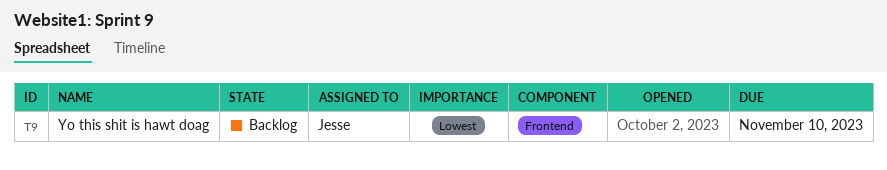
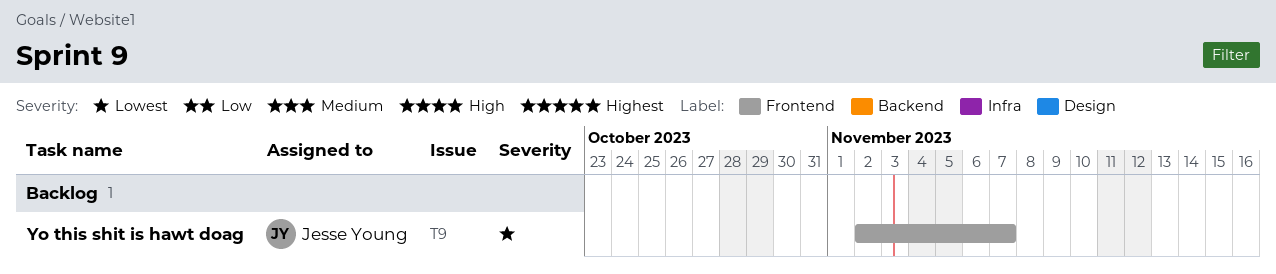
T9, due: Nov 10 -> Nov 7

